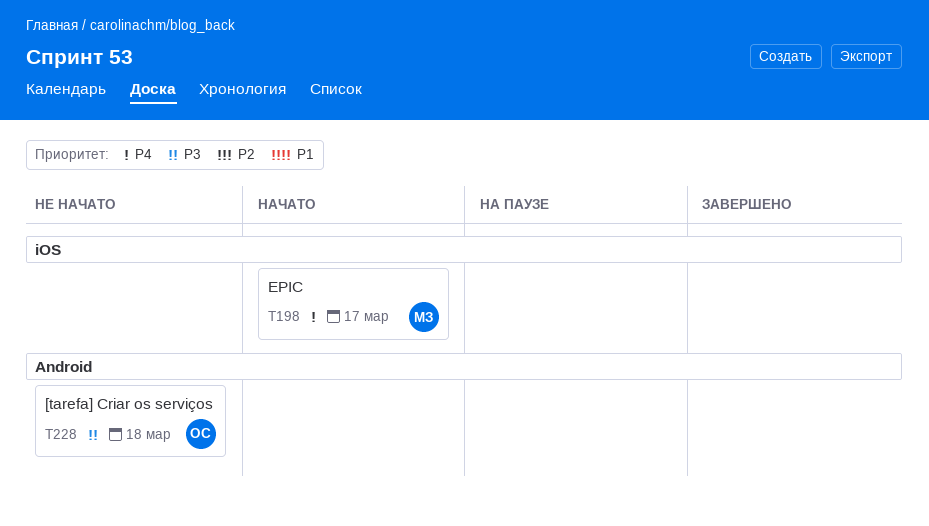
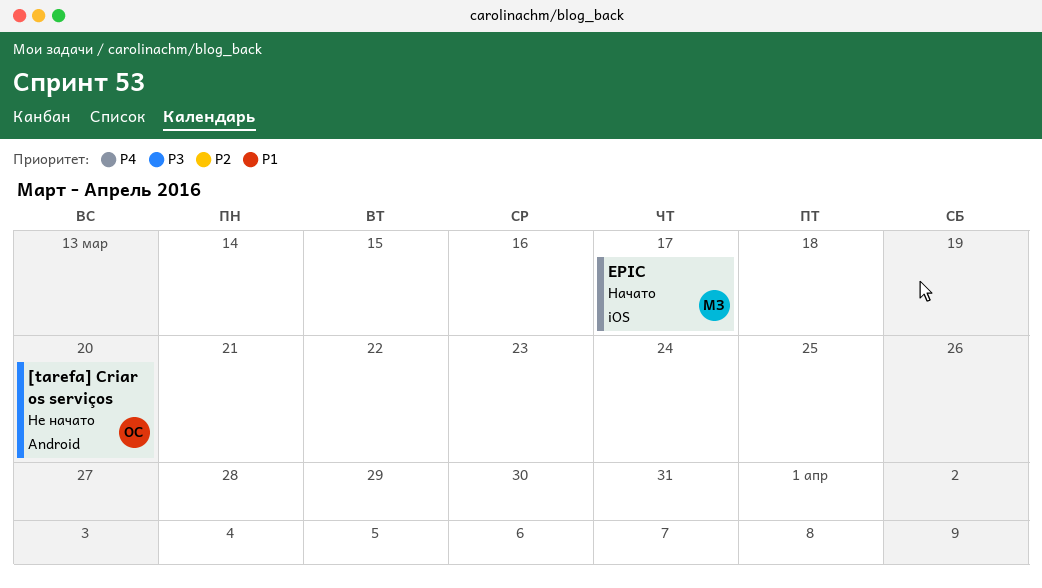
[tarefa] Criar os serviços, due: Mar 18 -> Mar 20

